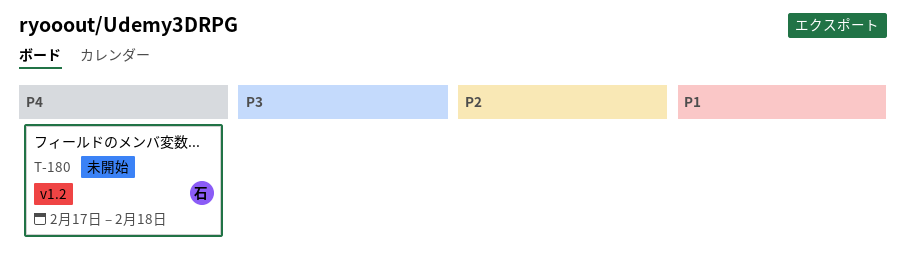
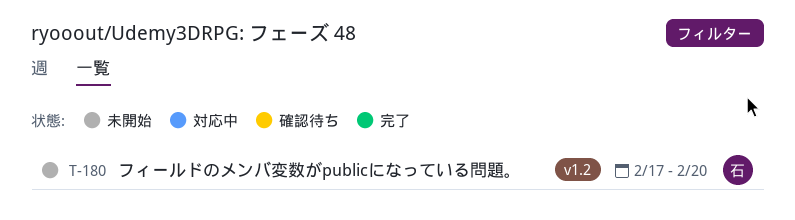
T-180, due: Feb 18 -> Feb 20

